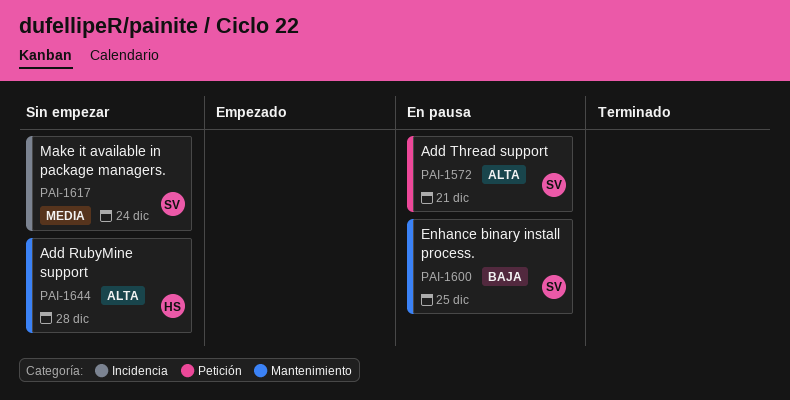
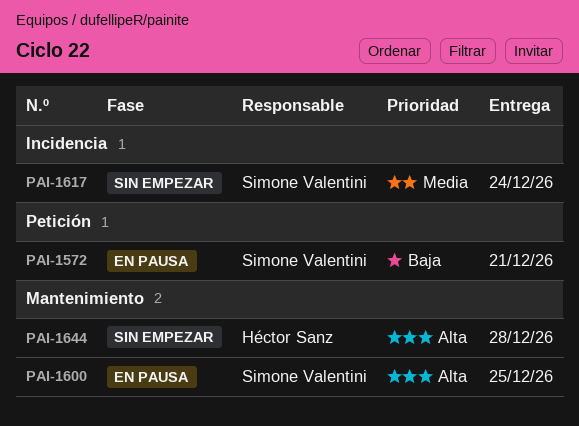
PAI-1572, priority: Alta -> Baja
PAI-1600, priority: Baja -> Alta

